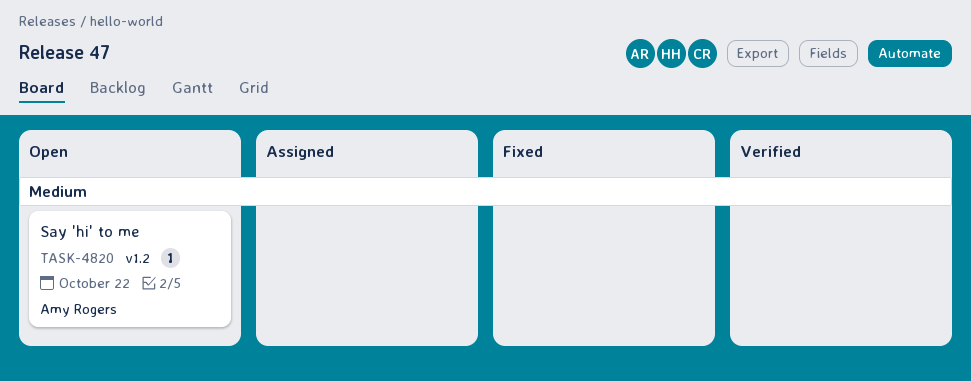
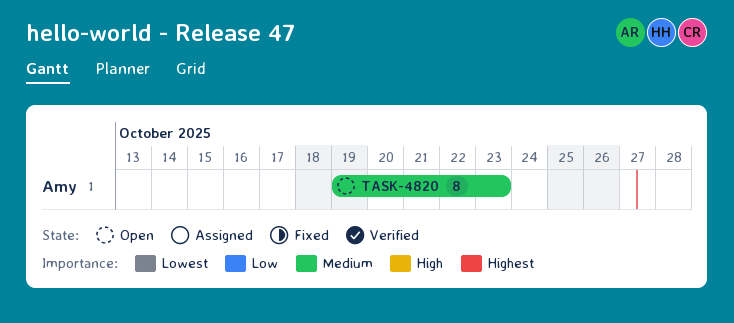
TASK-4820, estimate: 1 -> 8
TASK-4820, due: Oct 22 -> Oct 23

